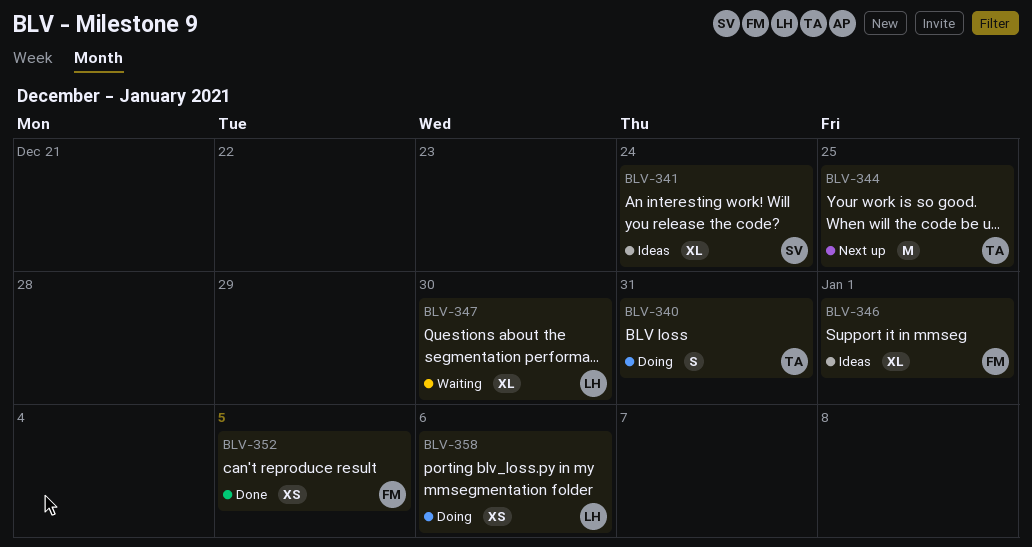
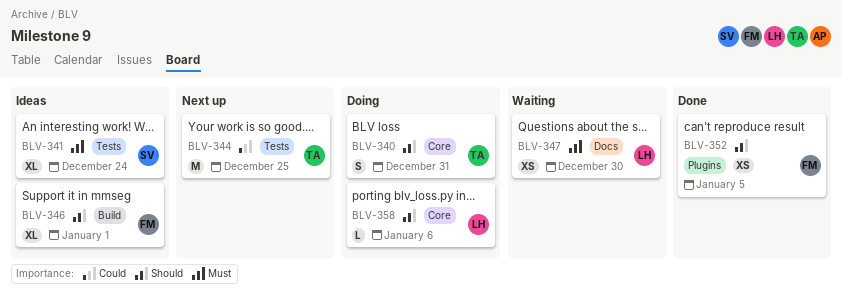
BLV-347, estimate: XL -> XS
BLV-358, estimate: XS -> L

